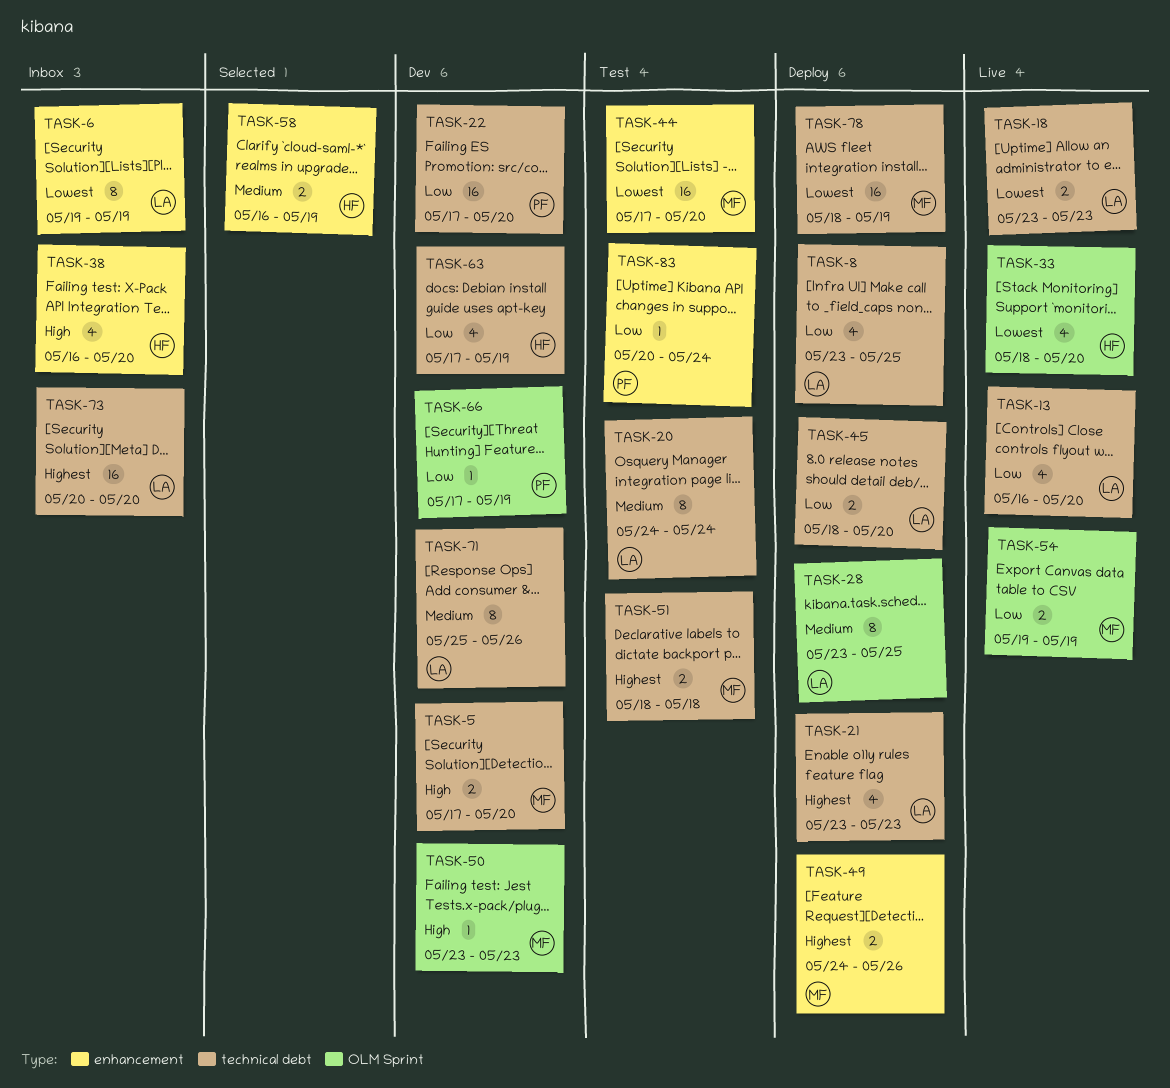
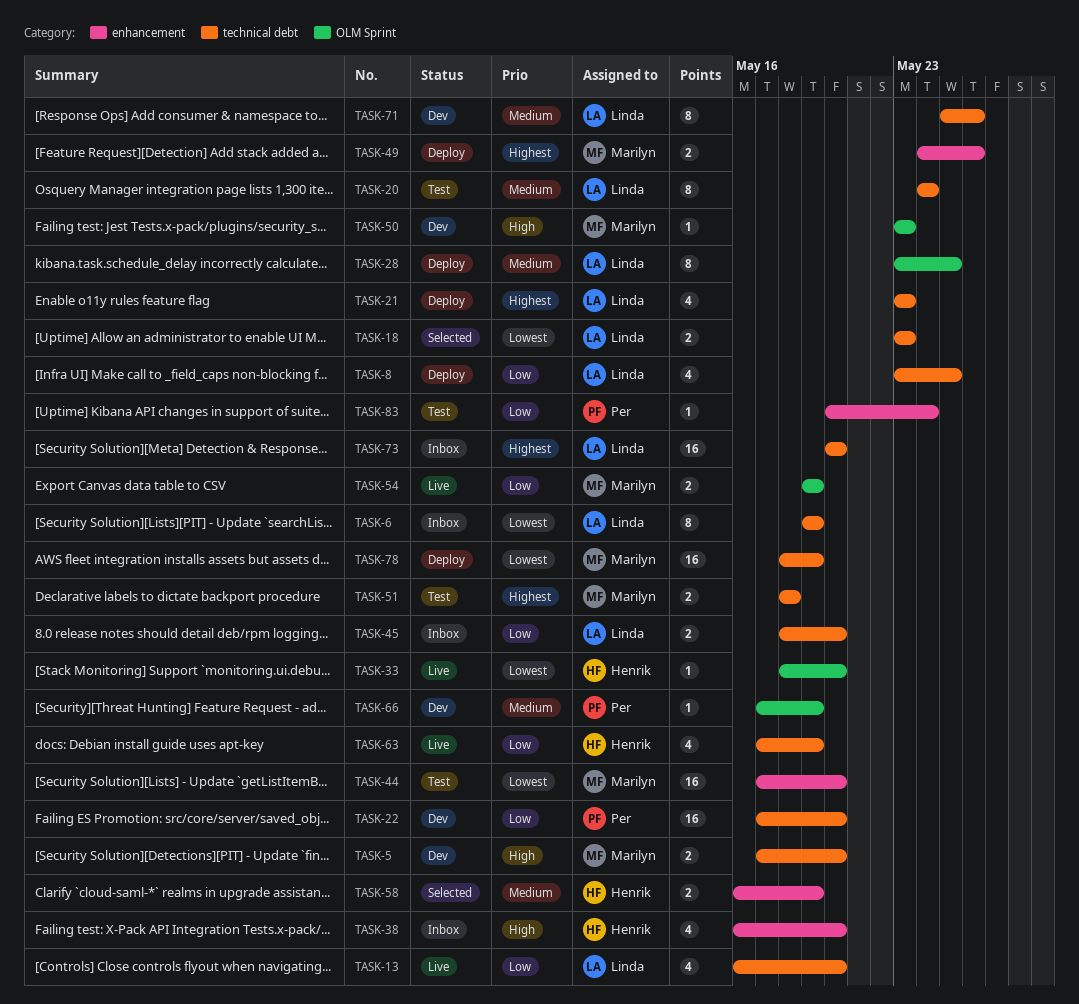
TASK-6, label: enhancement -> technical debt
TASK-18, status: Live -> Selected
TASK-33, estimate: 4 -> 1
TASK-45, status: Deploy -> Inbox
TASK-63, status: Dev -> Live
TASK-66, priority: Low -> Medium

